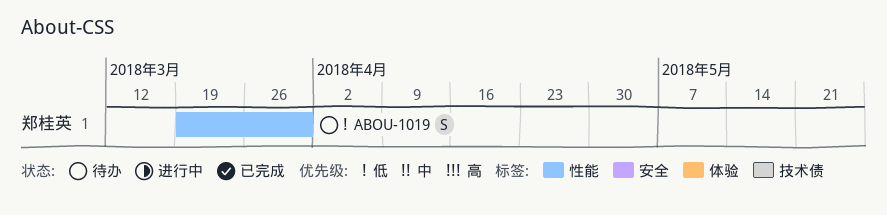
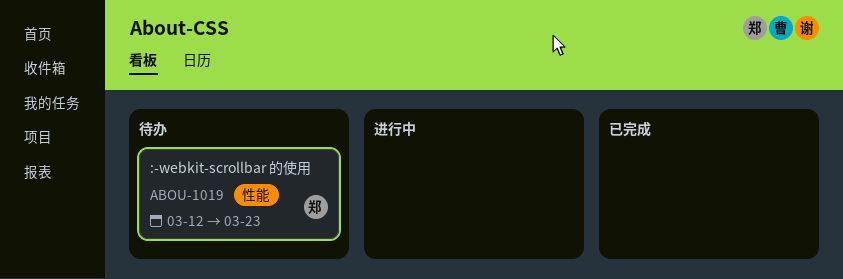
ABOU-1019, start: Mar 19 -> Mar 12
ABOU-1019, due: Mar 30 -> Mar 23

